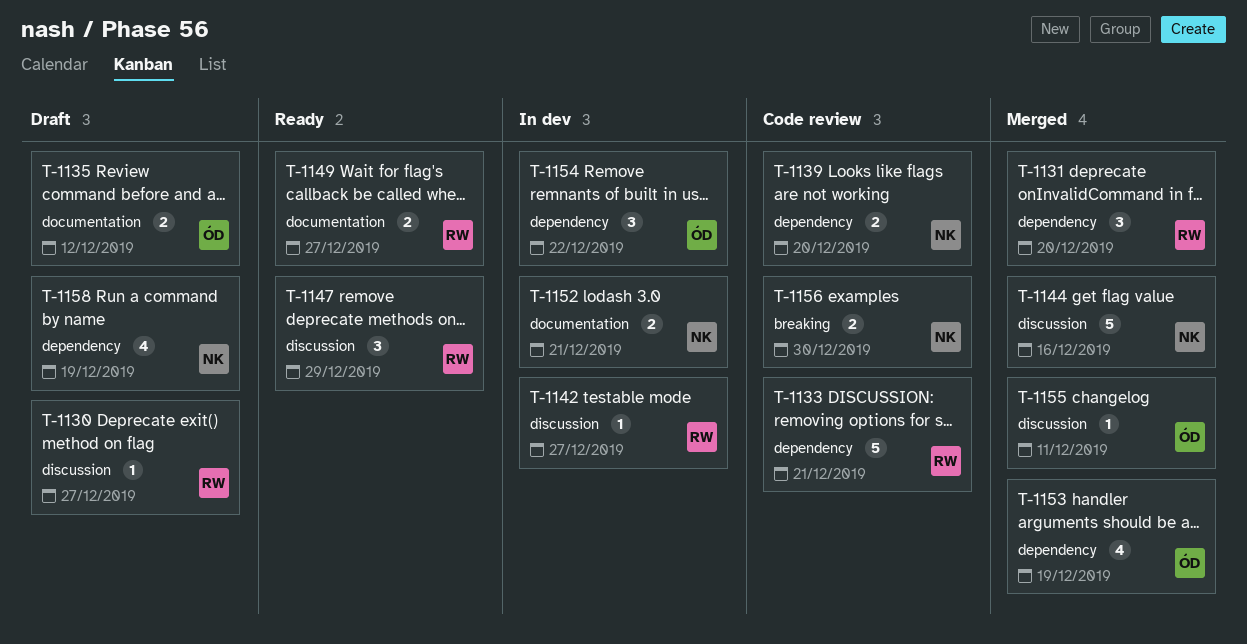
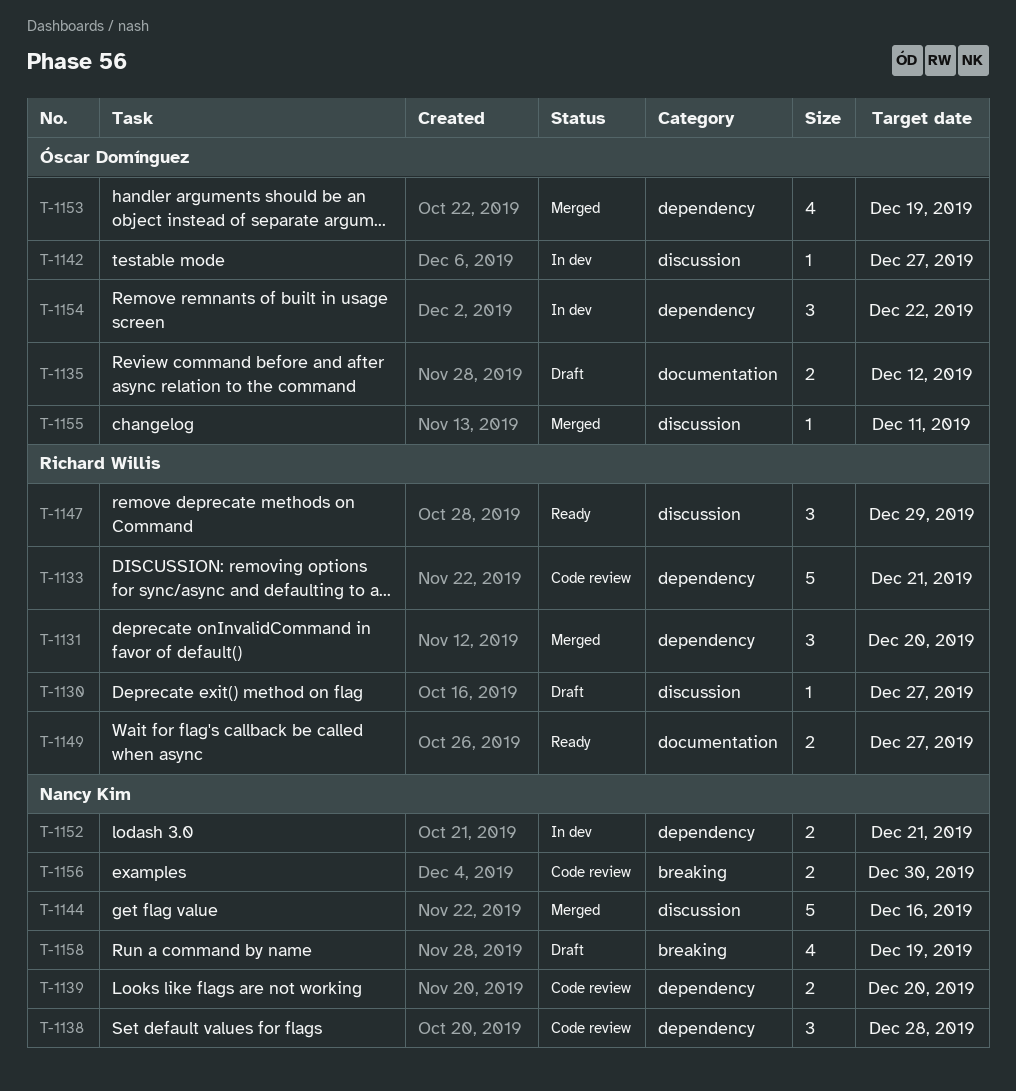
T-1138: none -> present
T-1142, owner: Richard Willis -> Óscar Domínguez
T-1152, label: documentation -> dependency
T-1158, label: dependency -> breaking

